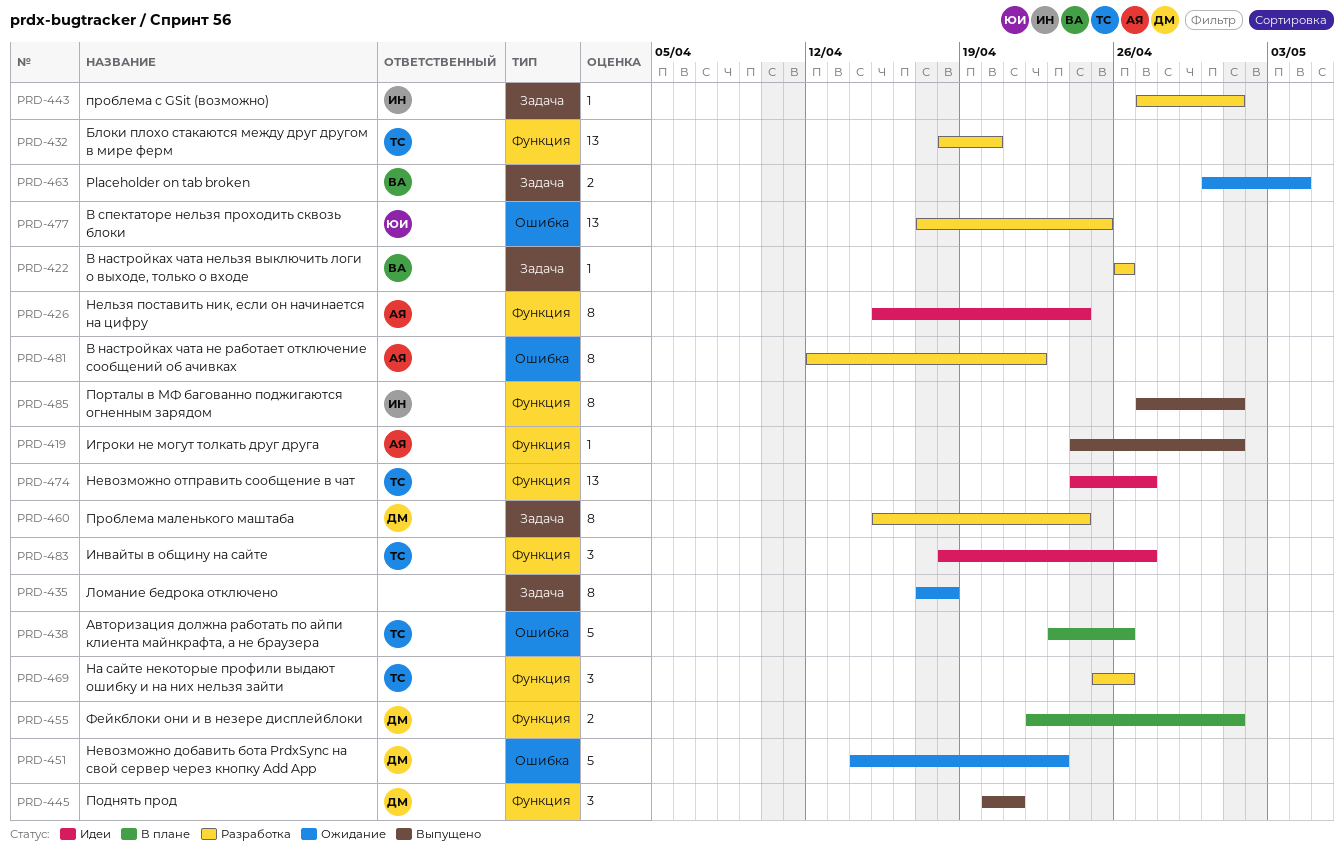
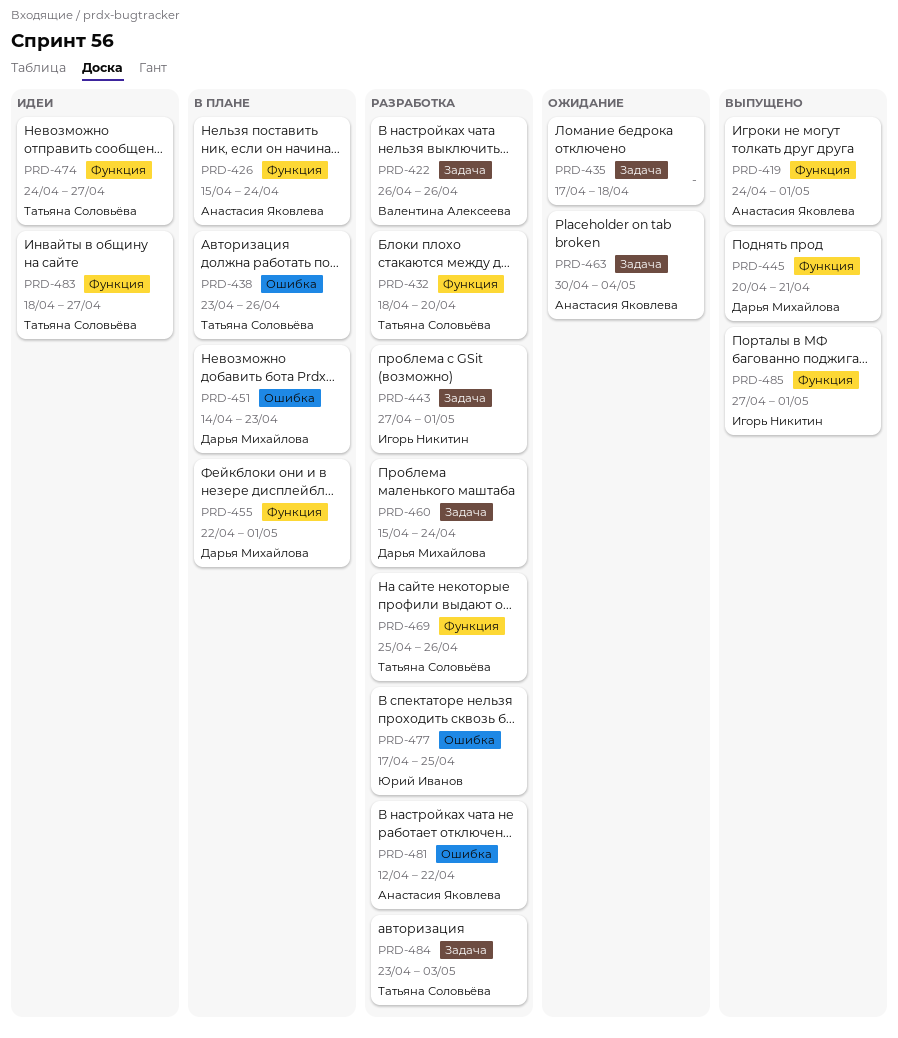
PRD-426, status: Идеи -> В плане
PRD-451, status: Ожидание -> В плане
PRD-463, owner: Валентина Алексеева -> Анастасия Яковлева
PRD-484: none -> present

